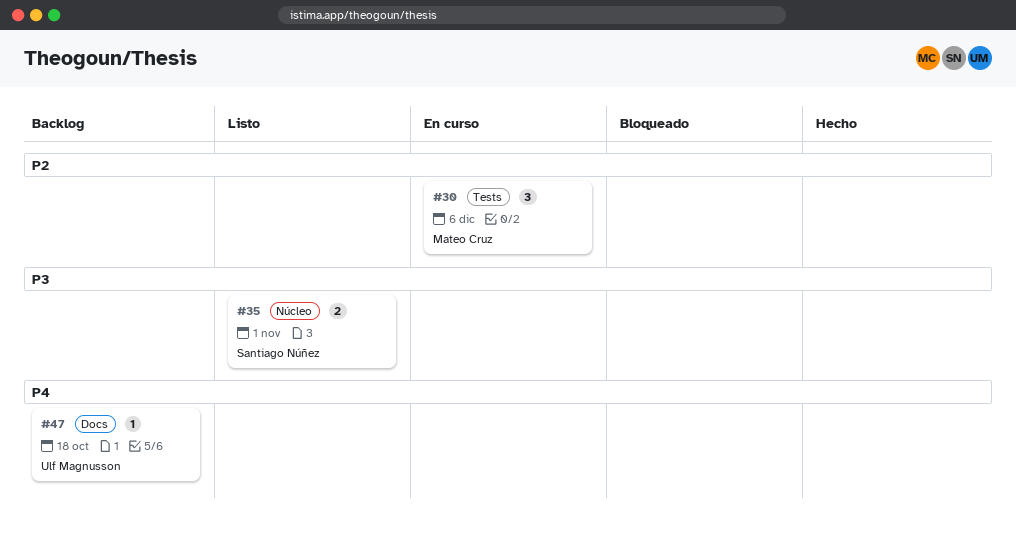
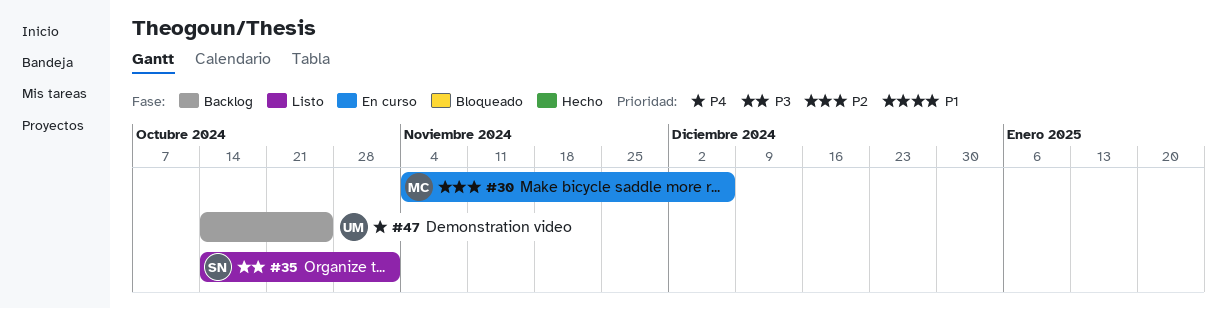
#47, due: Oct 18 -> Oct 25

